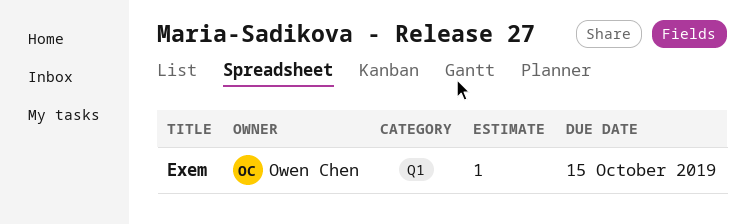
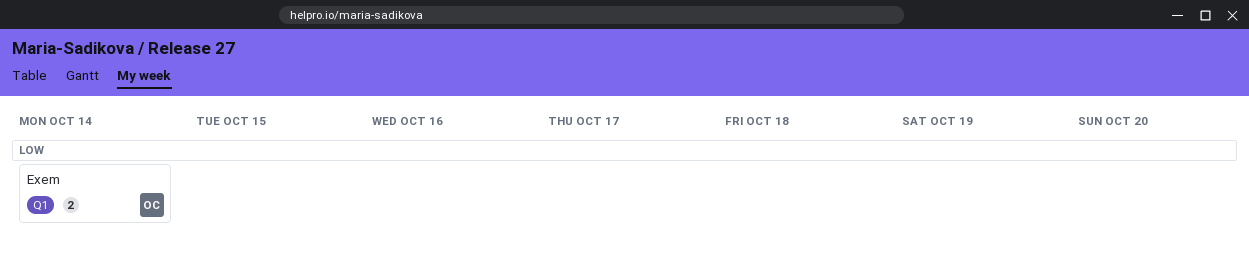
Exem, estimate: 1 -> 2
Exem, due: Oct 15 -> Oct 14

